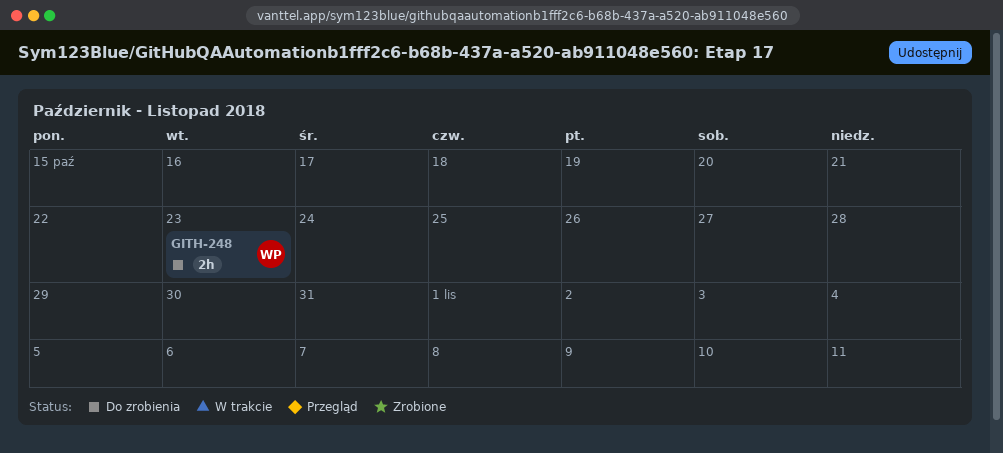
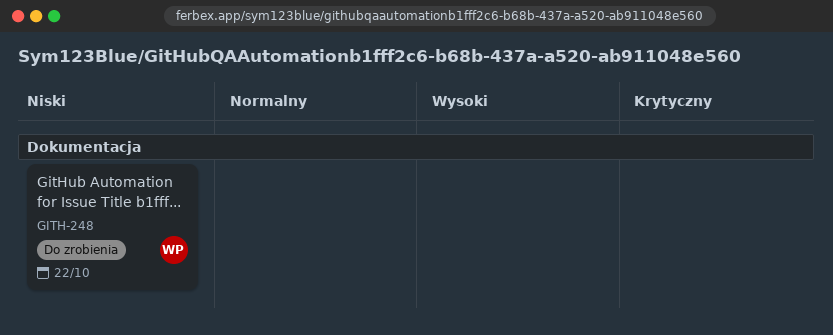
GITH-248, due: Oct 23 -> Oct 22

